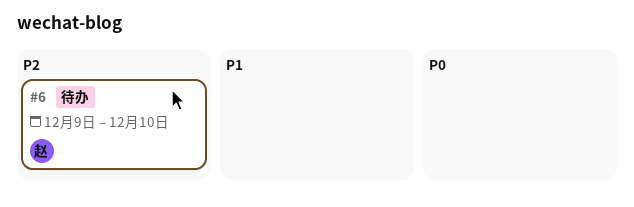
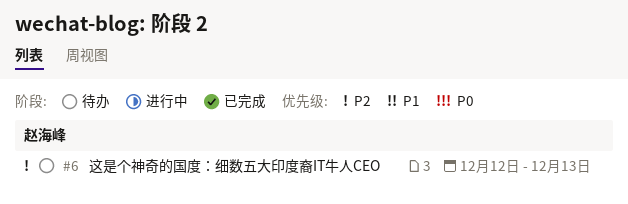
#6, start: Dec 9 -> Dec 12
#6, due: Dec 10 -> Dec 13

